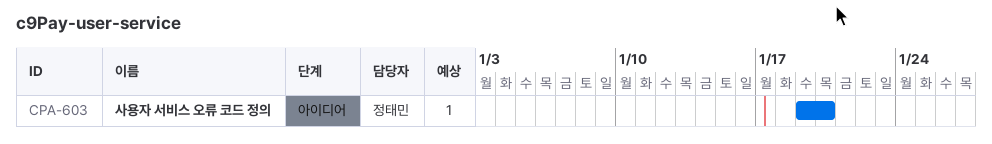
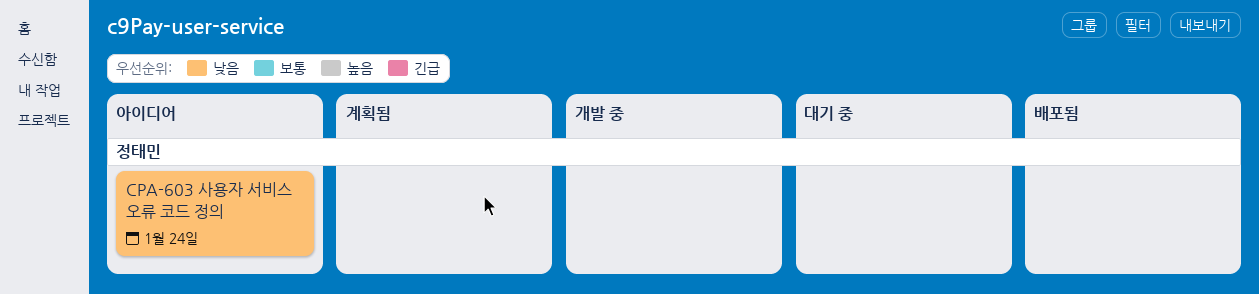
CPA-603, due: Jan 20 -> Jan 24

